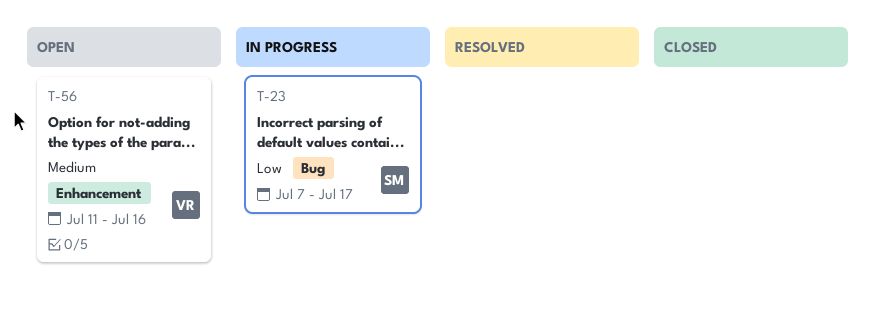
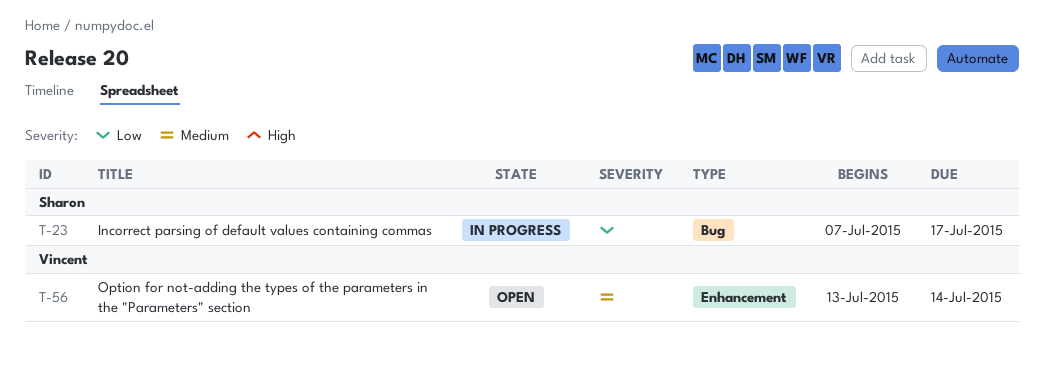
T-56, start: Jul 11 -> Jul 13
T-56, due: Jul 16 -> Jul 14

